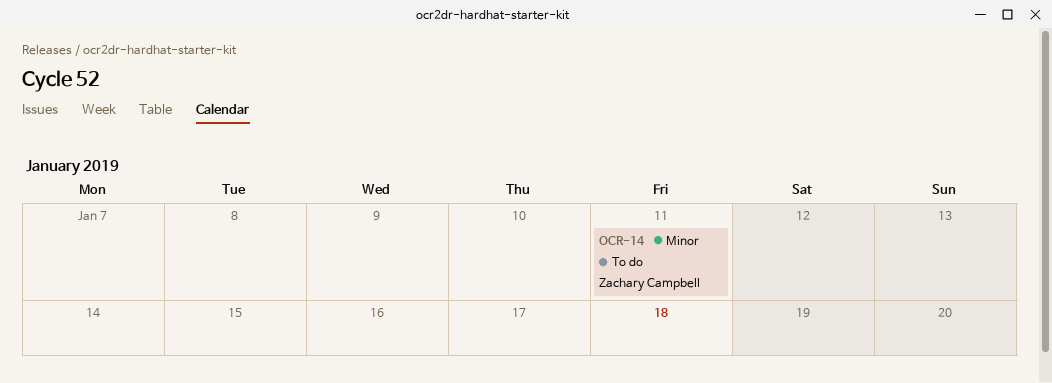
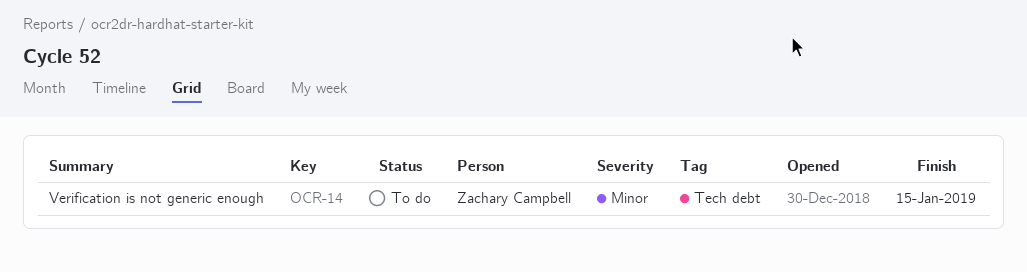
OCR-14, due: Jan 11 -> Jan 15

